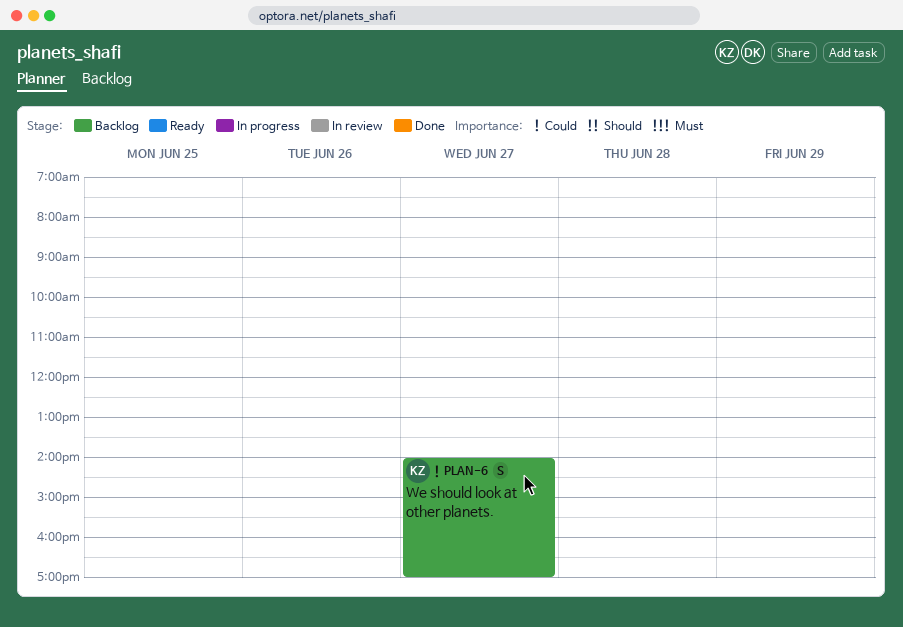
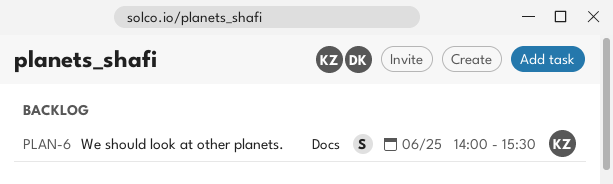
PLAN-6, day: Jun 27 -> Jun 25
PLAN-6, ends: 17:00 -> 15:30

